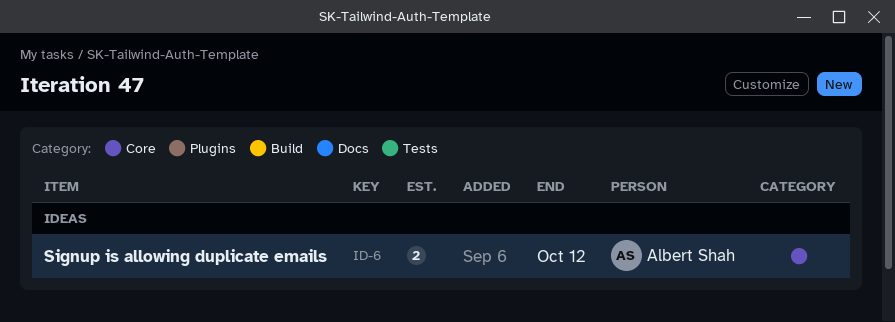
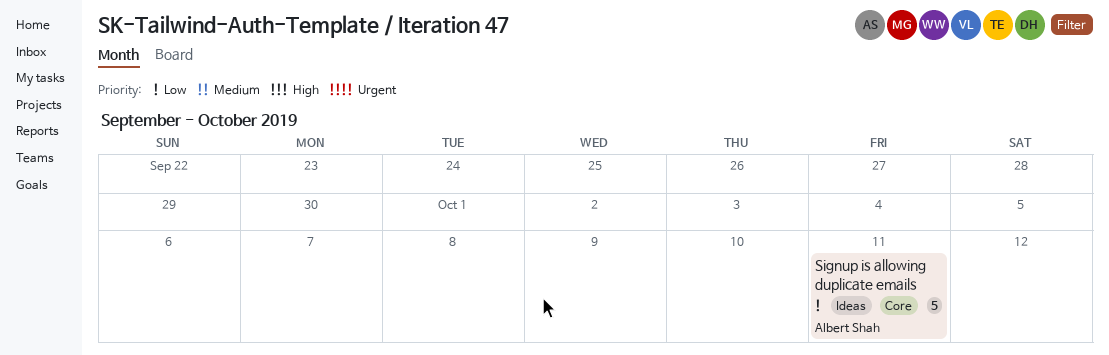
Signup is allowing duplicate emails, estimate: 2 -> 5
Signup is allowing duplicate emails, due: Oct 12 -> Oct 11

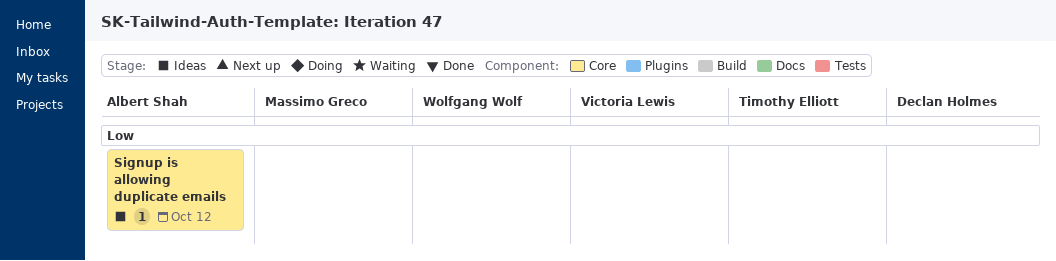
Signup is allowing duplicate emails, estimate: 5 -> 1
Signup is allowing duplicate emails, due: Oct 11 -> Oct 12

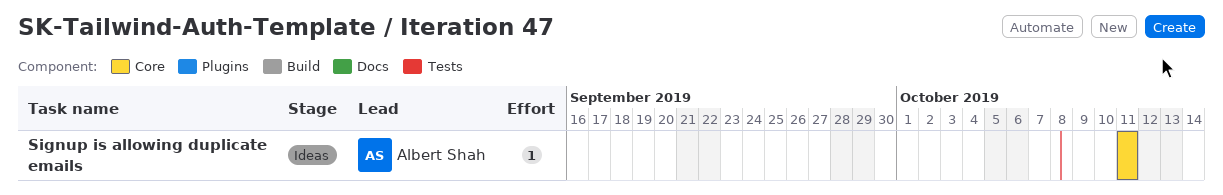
Signup is allowing duplicate emails, due: Oct 12 -> Oct 11

